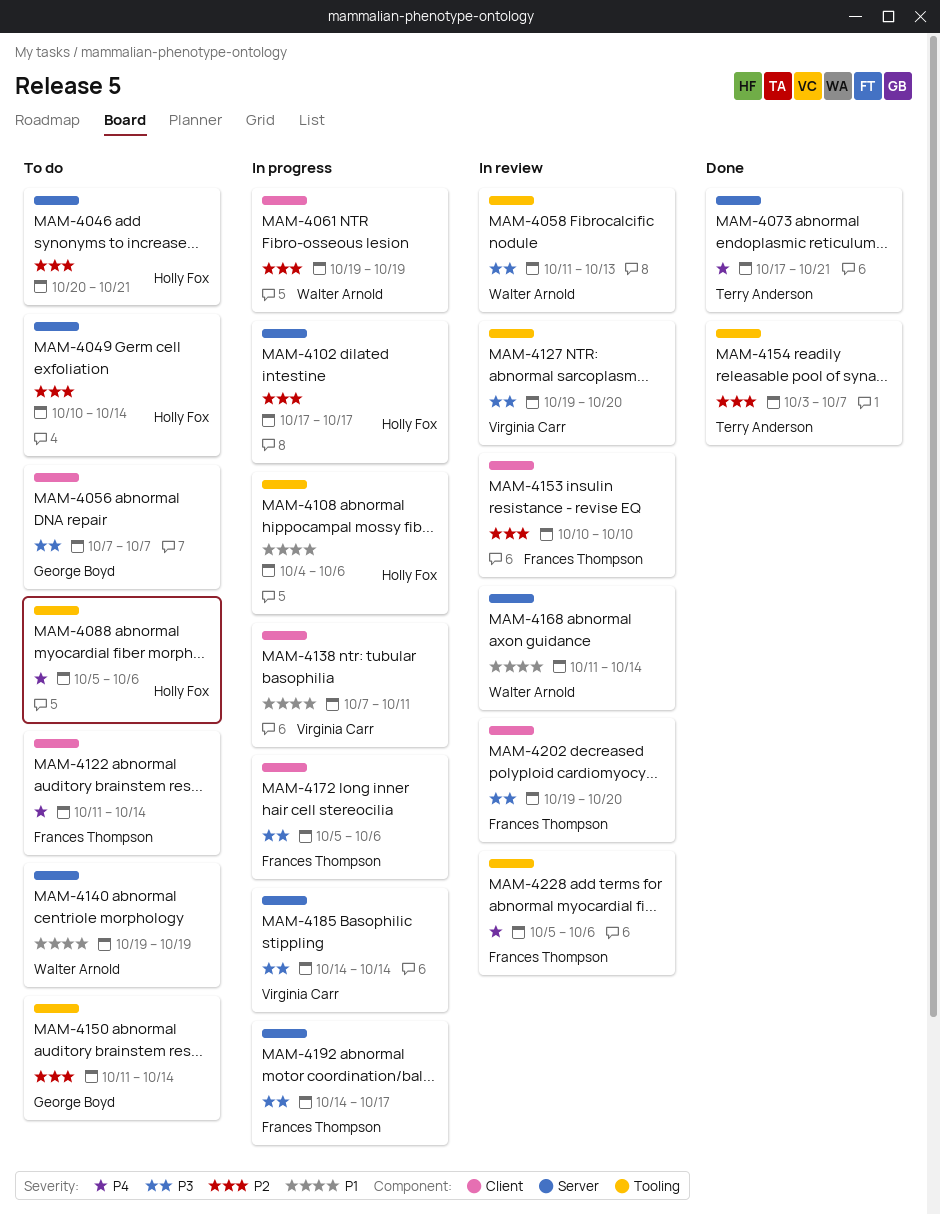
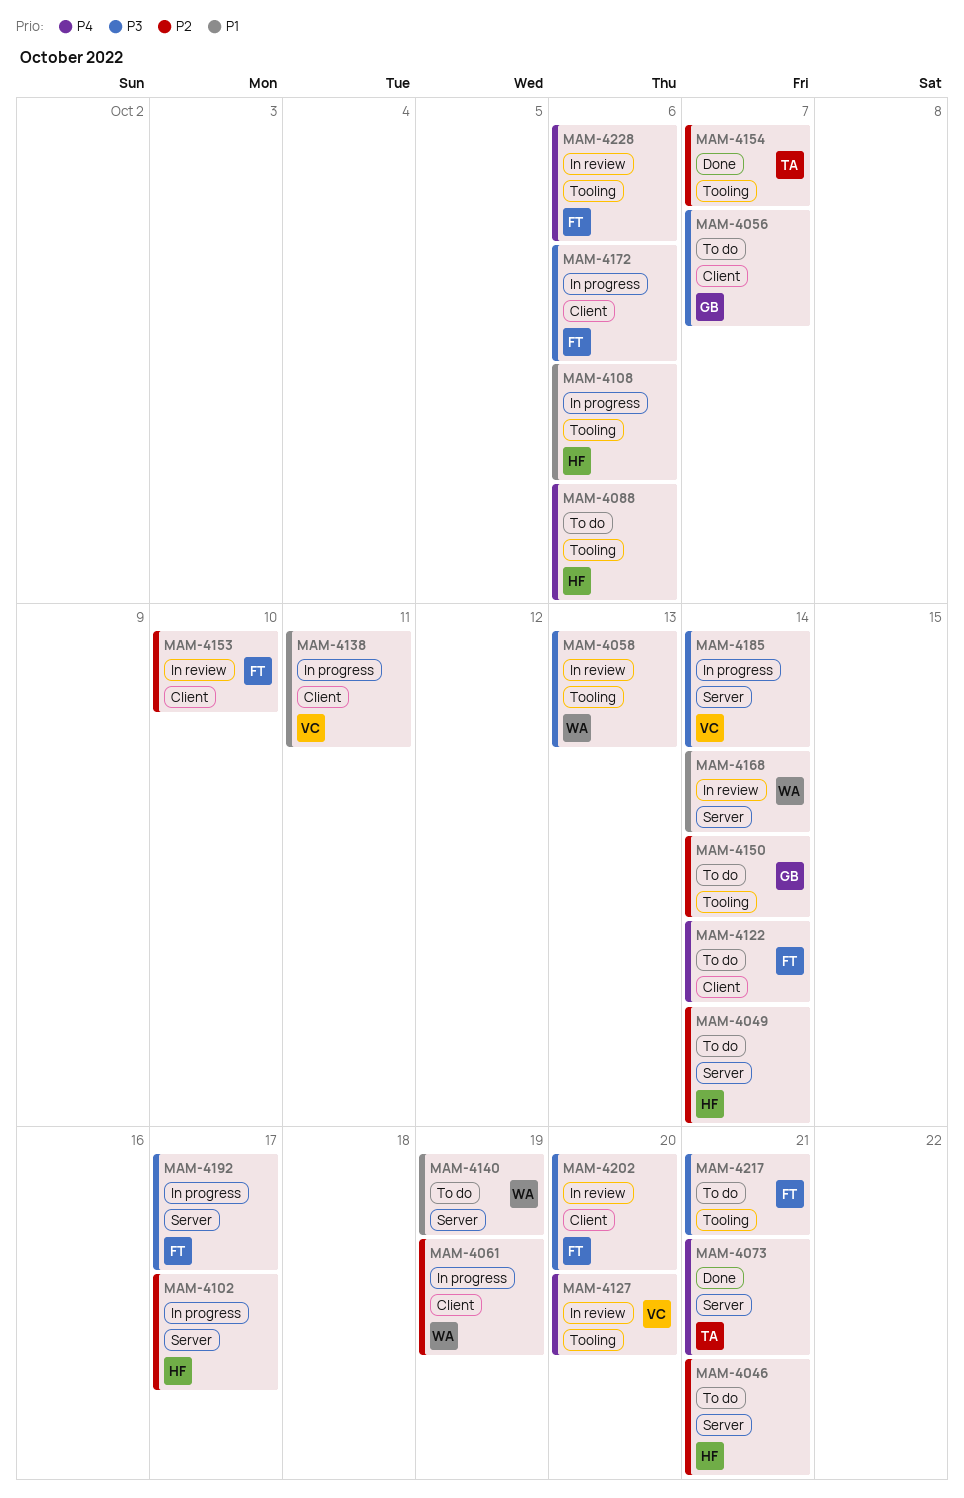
MAM-4127, priority: P3 -> P4
MAM-4217: none -> present

